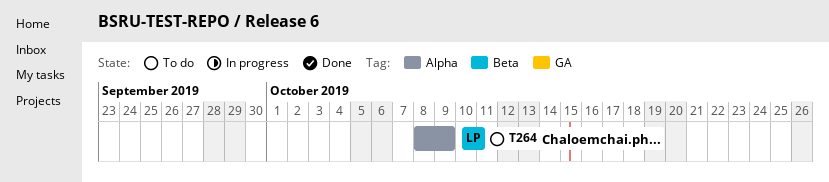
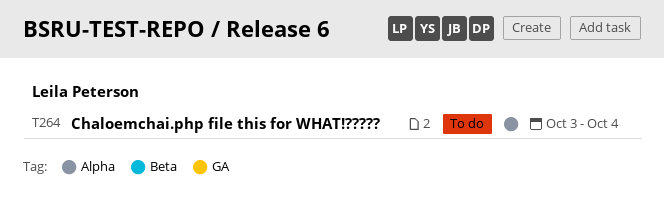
T264, start: Oct 8 -> Oct 3
T264, due: Oct 9 -> Oct 4

